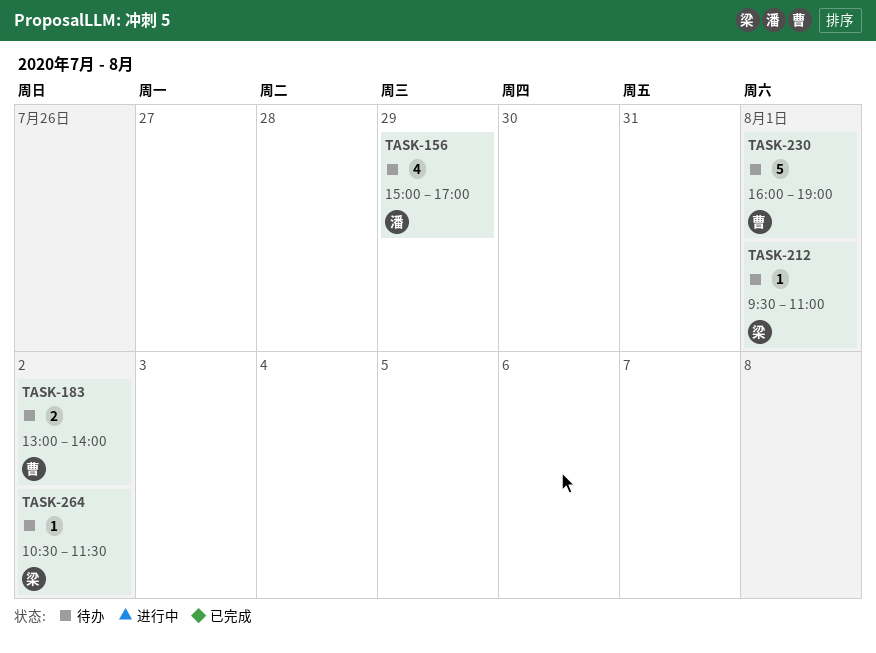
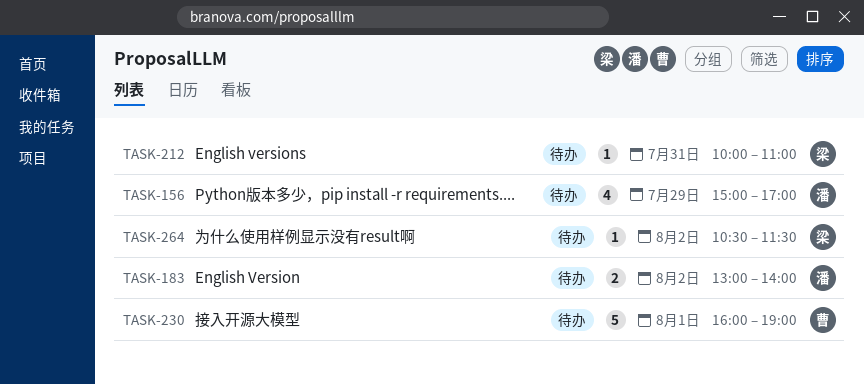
TASK-183, owner: 曹 -> 潘
TASK-212, day: Aug 1 -> Jul 31
TASK-212, begins: 09:30 -> 10:00

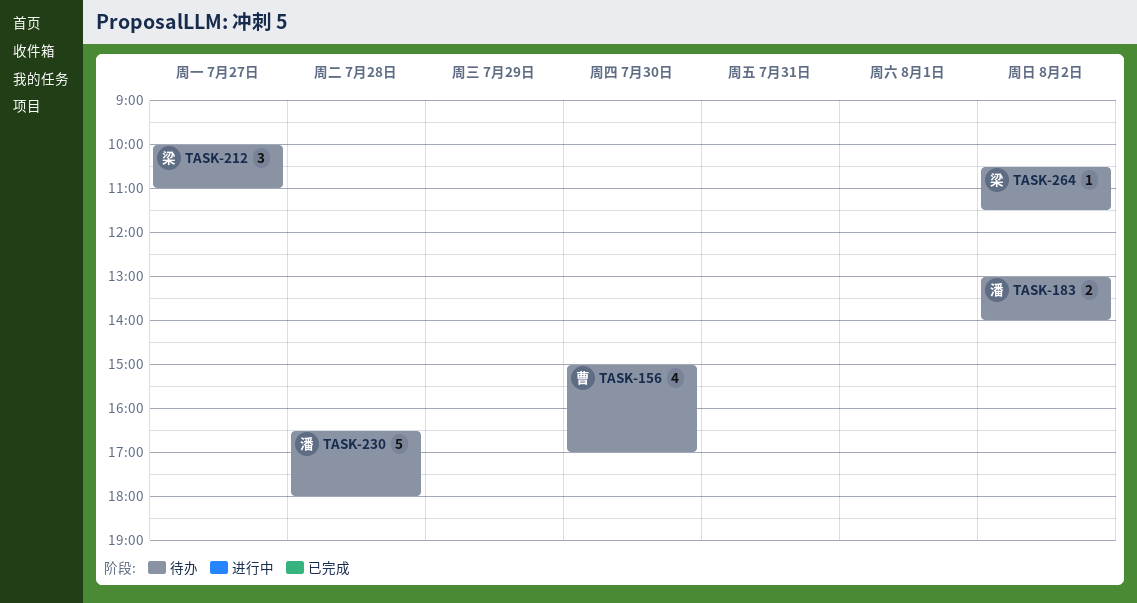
TASK-156, owner: 潘 -> 曹
TASK-156, day: Jul 29 -> Jul 30
TASK-212, estimate: 1 -> 3
TASK-212, day: Jul 31 -> Jul 27
TASK-230, owner: 曹 -> 潘
TASK-230, day: Aug 1 -> Jul 28
TASK-230, begins: 16:00 -> 16:30
TASK-230, ends: 19:00 -> 18:00

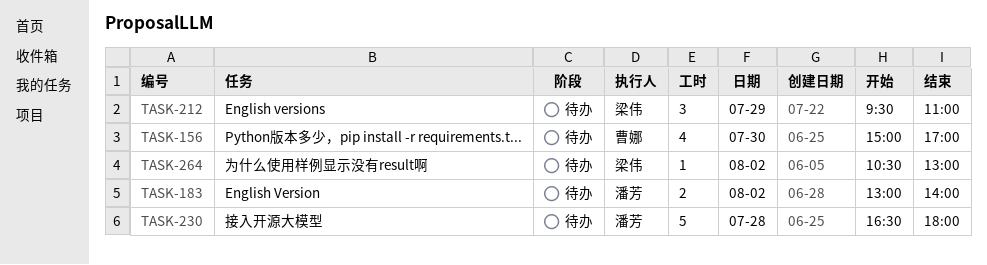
TASK-212, day: Jul 27 -> Jul 29
TASK-212, begins: 10:00 -> 09:30
TASK-264, ends: 11:30 -> 13:00

